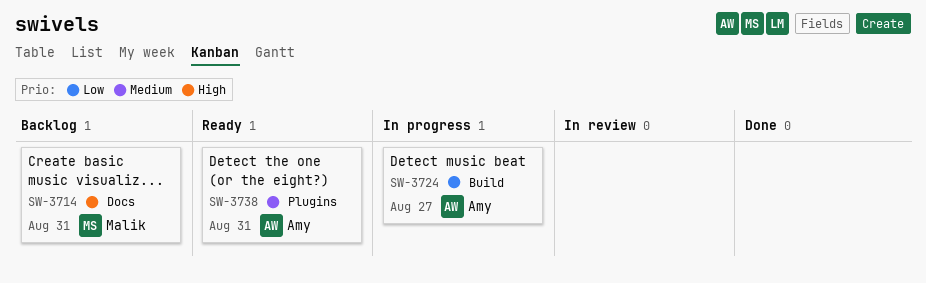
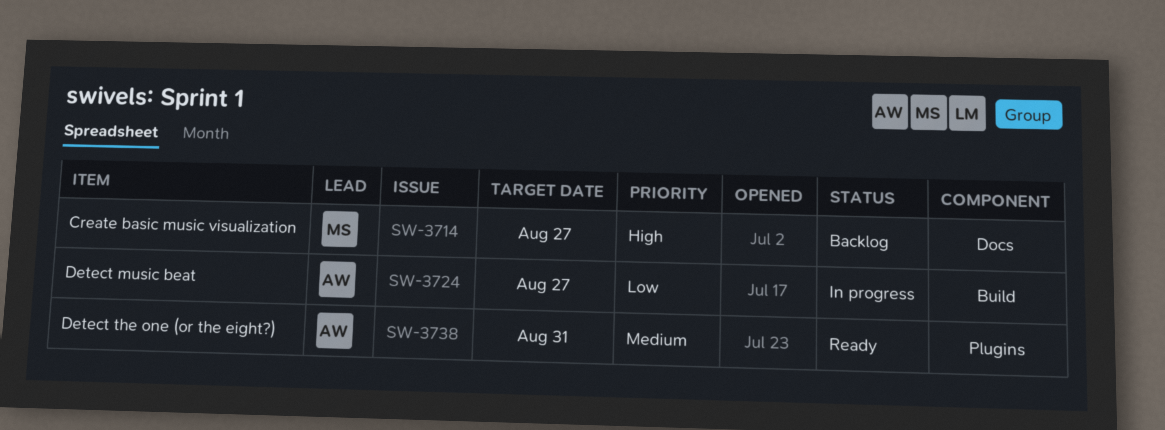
SW-3714, due: Aug 31 -> Aug 27

